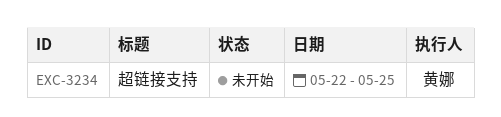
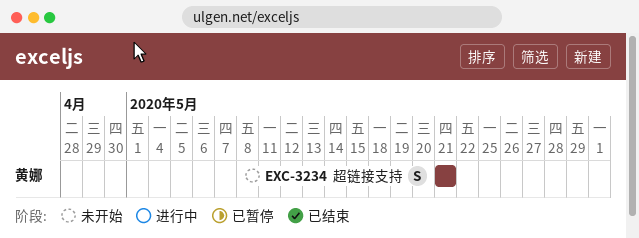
EXC-3234, start: May 22 -> May 21
EXC-3234, due: May 25 -> May 21

